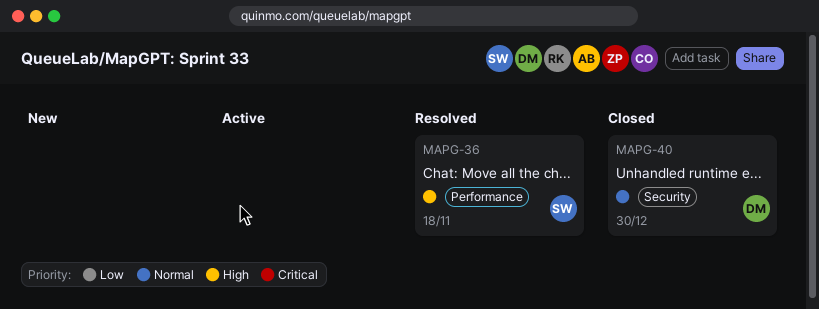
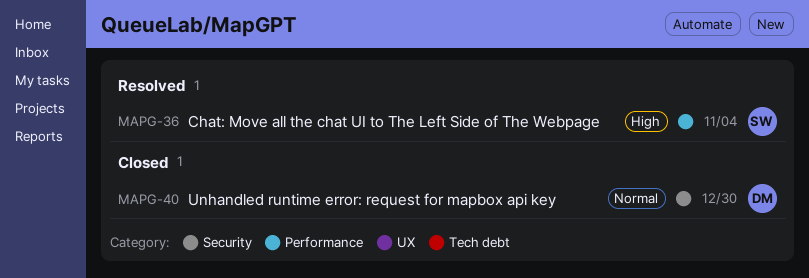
MAPG-36, due: Nov 18 -> Nov 4

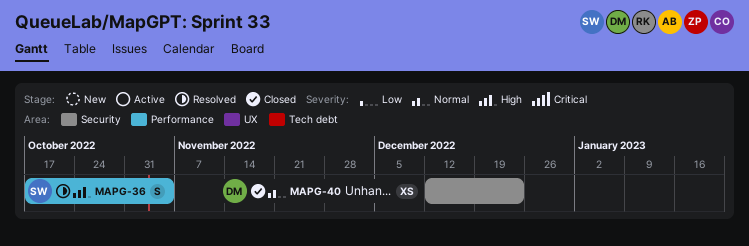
MAPG-40, due: Dec 30 -> Dec 23

